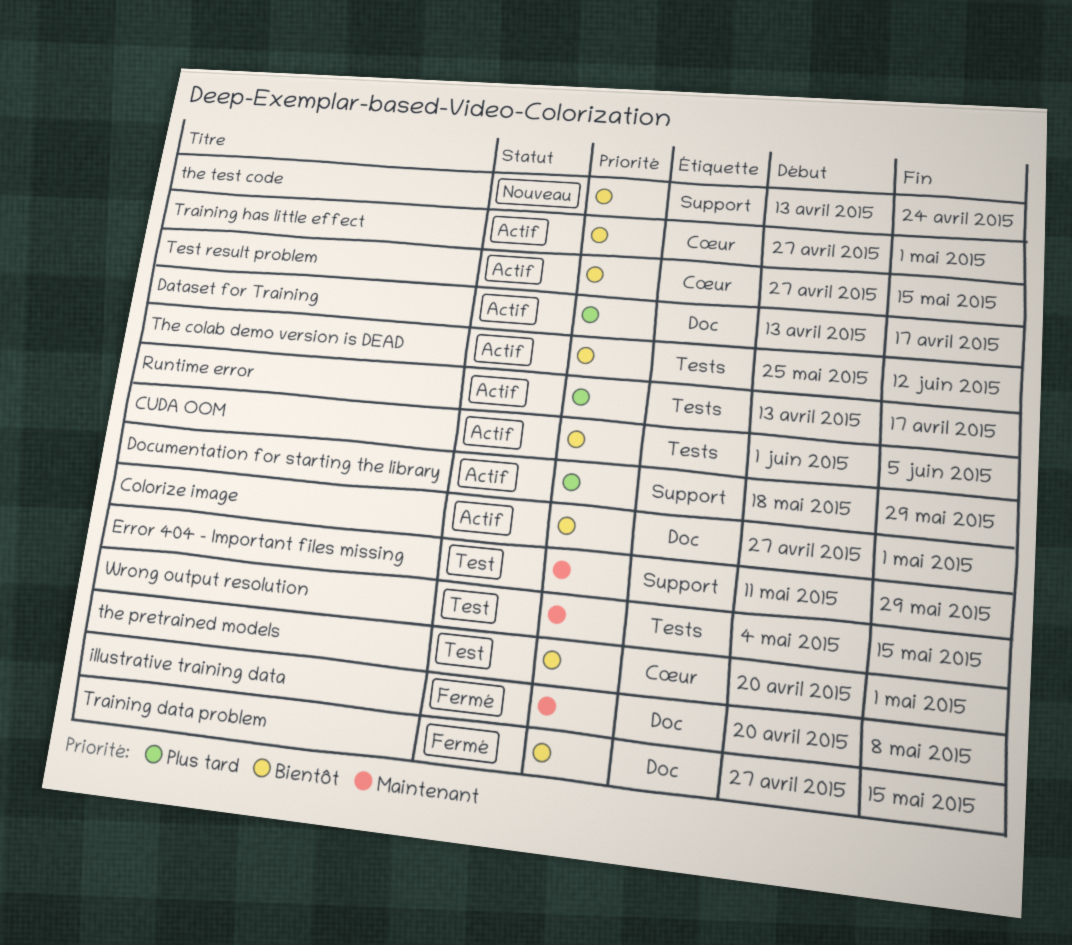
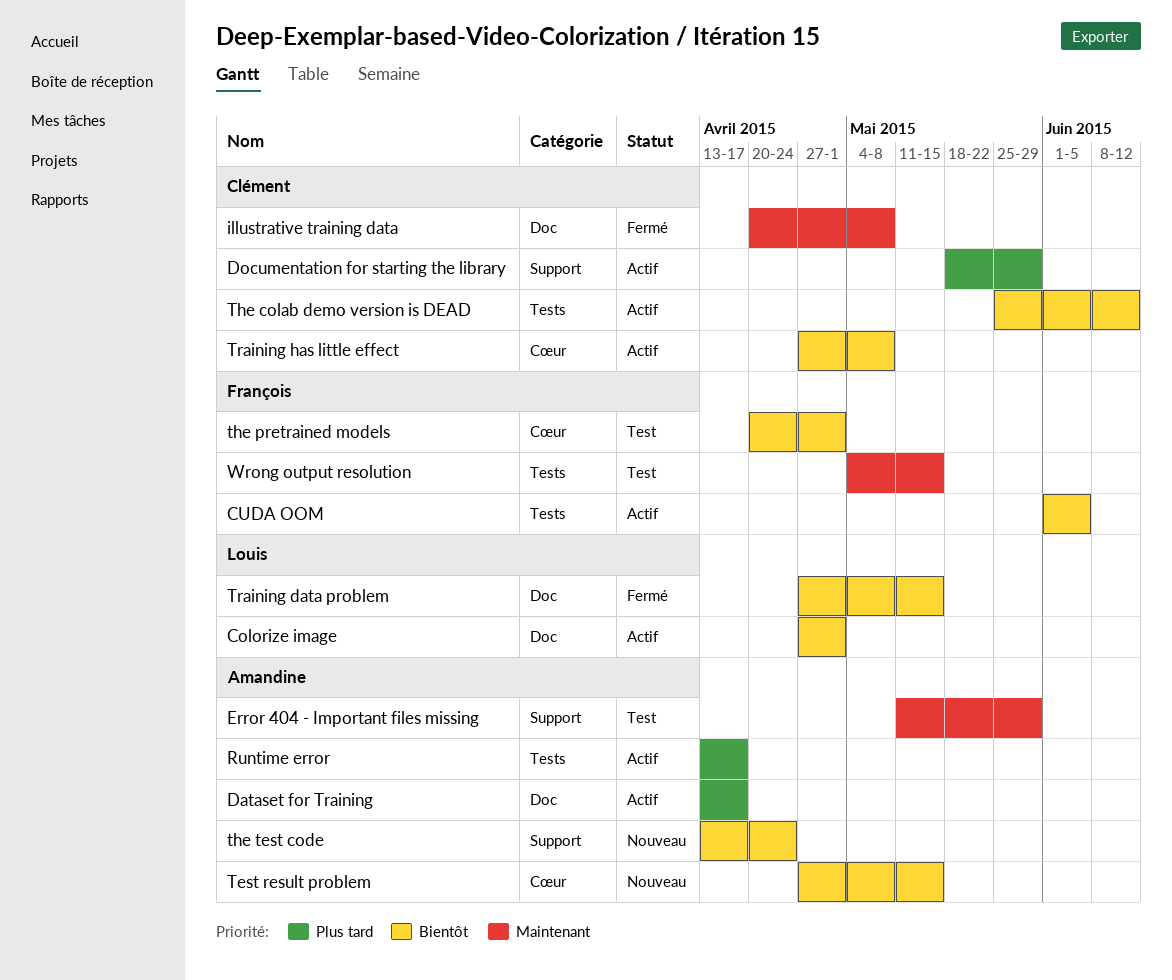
Test result problem, status: Actif -> Nouveau
Training has little effect, due: May 1 -> May 8

